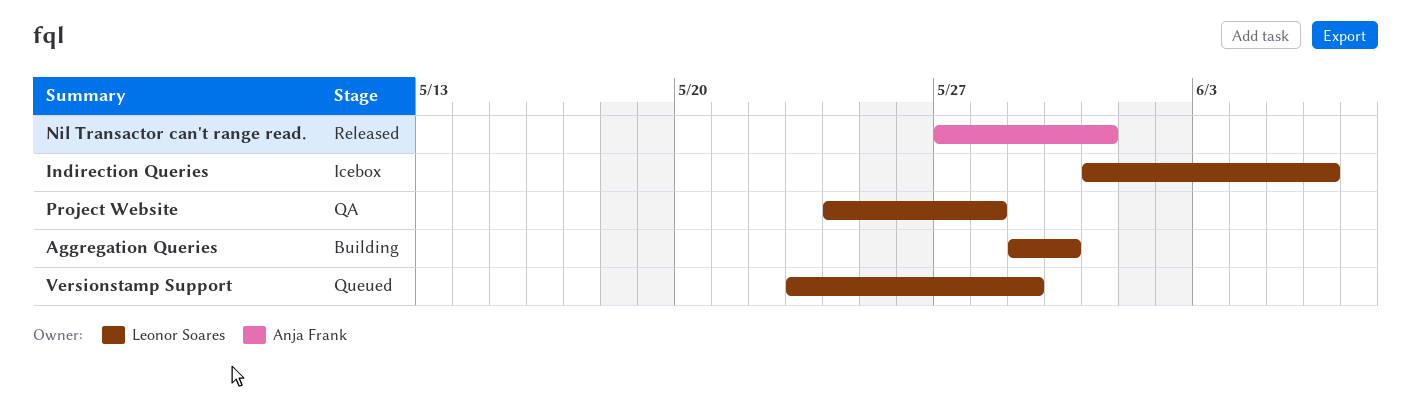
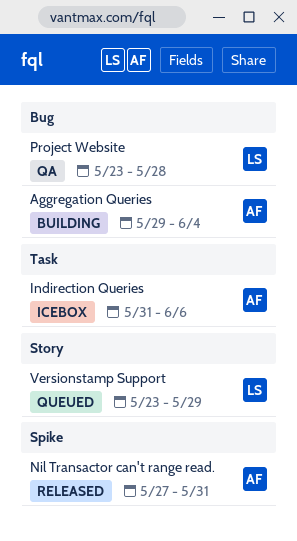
Aggregation Queries, owner: Leonor Soares -> Anja Frank
Aggregation Queries, due: May 30 -> Jun 4
Indirection Queries, owner: Leonor Soares -> Anja Frank
Project Website, start: May 24 -> May 23

